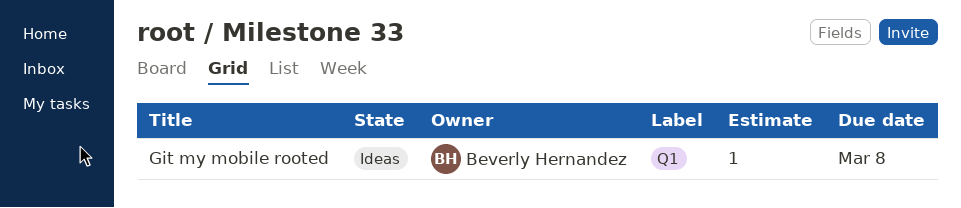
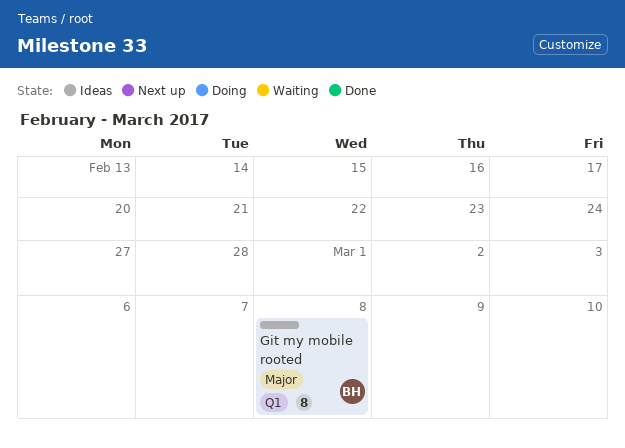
Git my mobile rooted, estimate: 1 -> 8

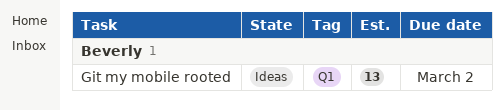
Git my mobile rooted, estimate: 8 -> 13
Git my mobile rooted, due: Mar 8 -> Mar 2

